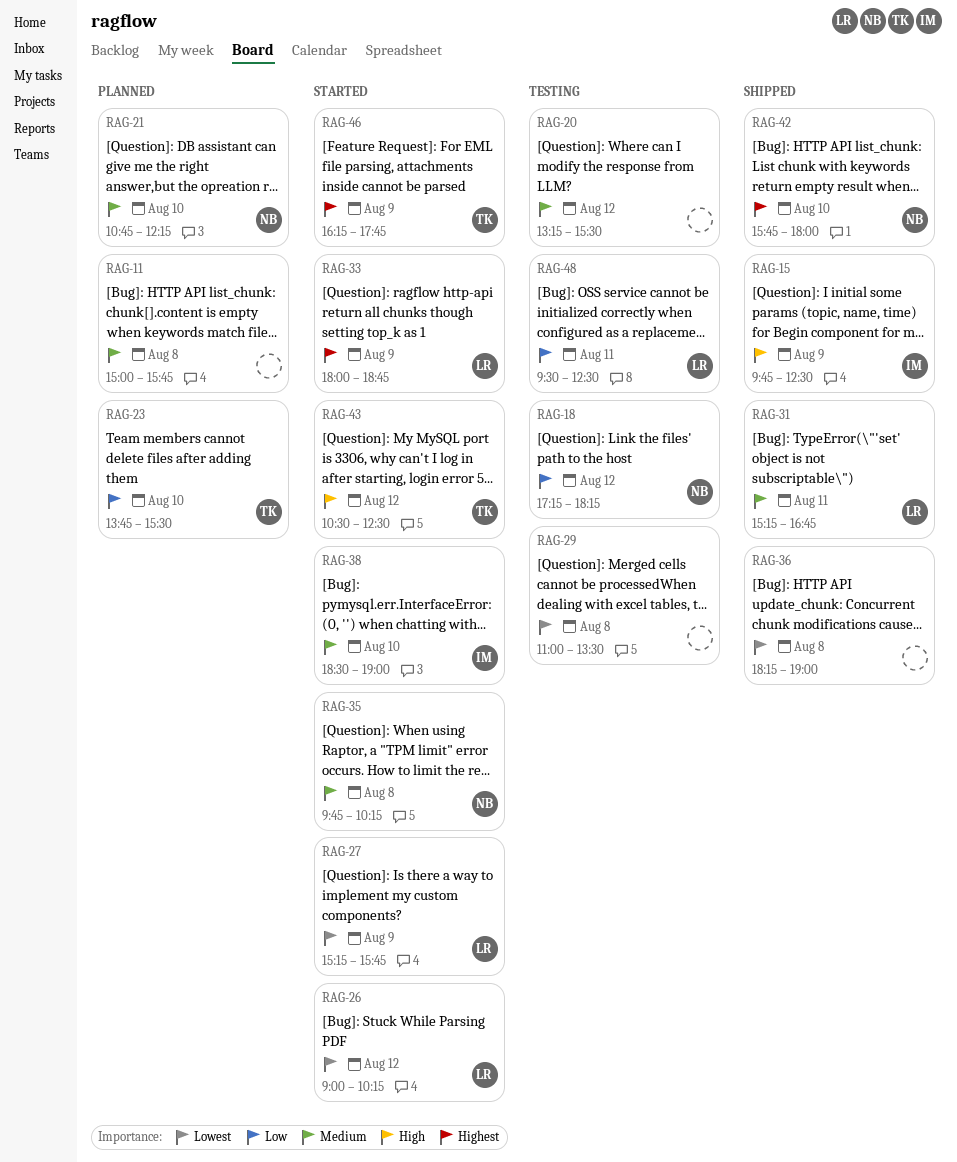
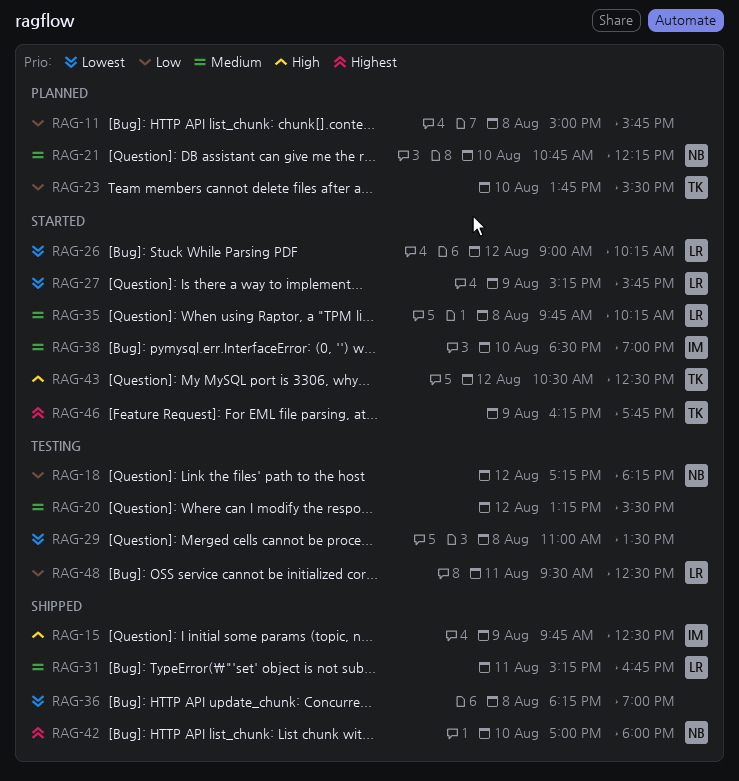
RAG-11, priority: Medium -> Low
RAG-33: present -> none
RAG-35, owner: NB -> LR
RAG-42, begins: 15:45 -> 17:00

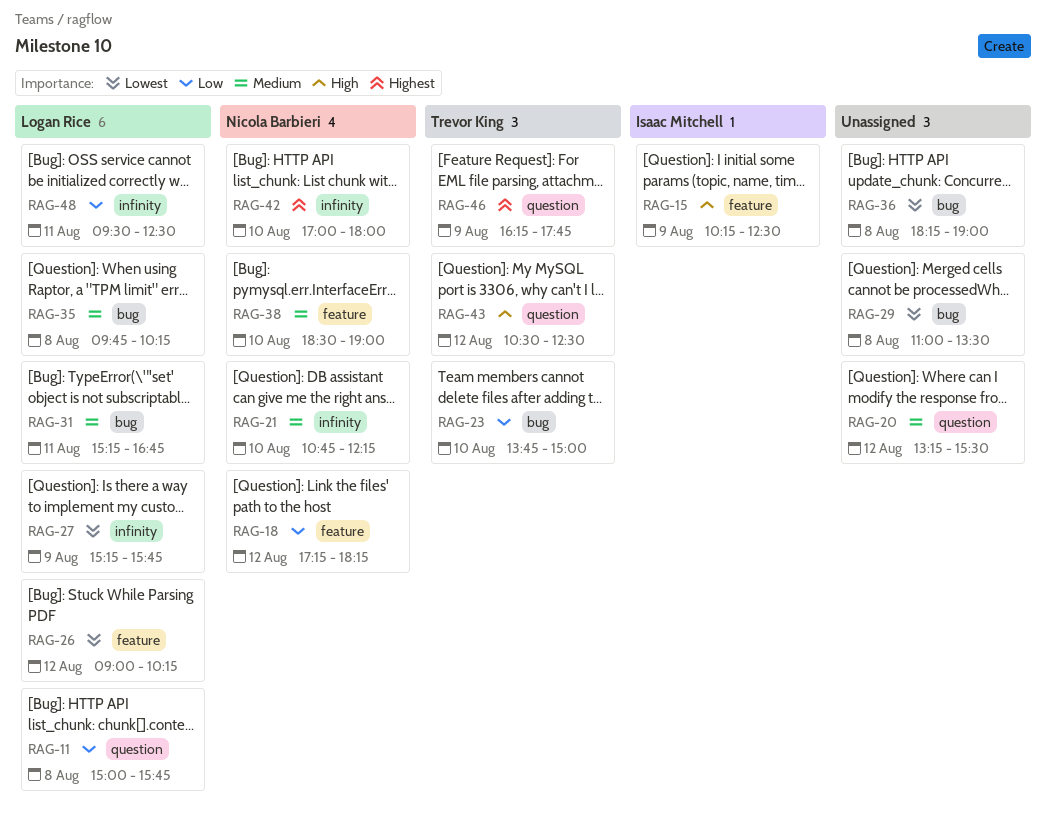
RAG-11, owner: none -> Logan Rice
RAG-15, begins: 09:45 -> 10:15
RAG-23, ends: 15:30 -> 15:00
RAG-38, owner: Isaac Mitchell -> Nicola Barbieri

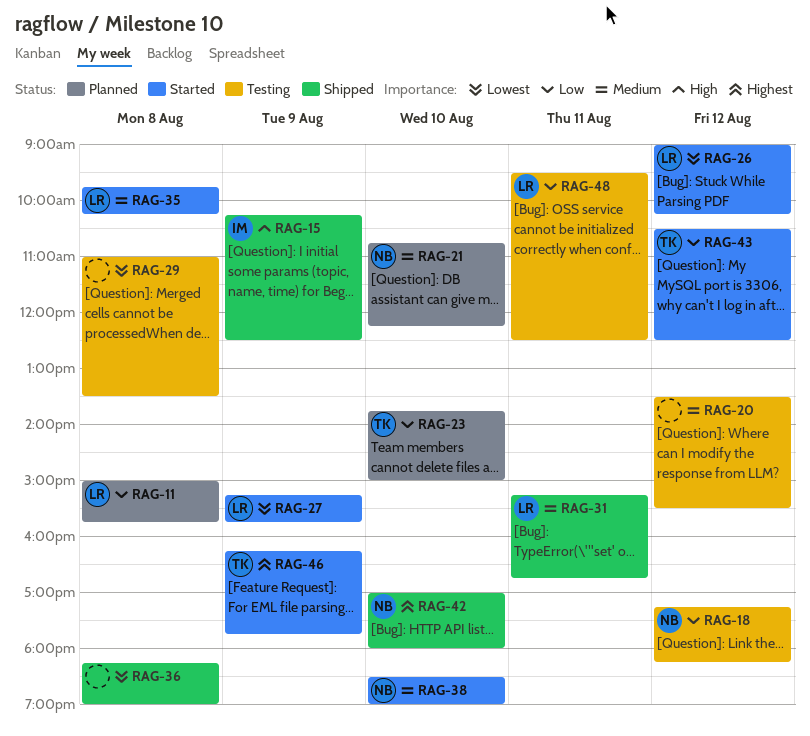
RAG-20, begins: 13:15 -> 13:30
RAG-43, priority: High -> Low

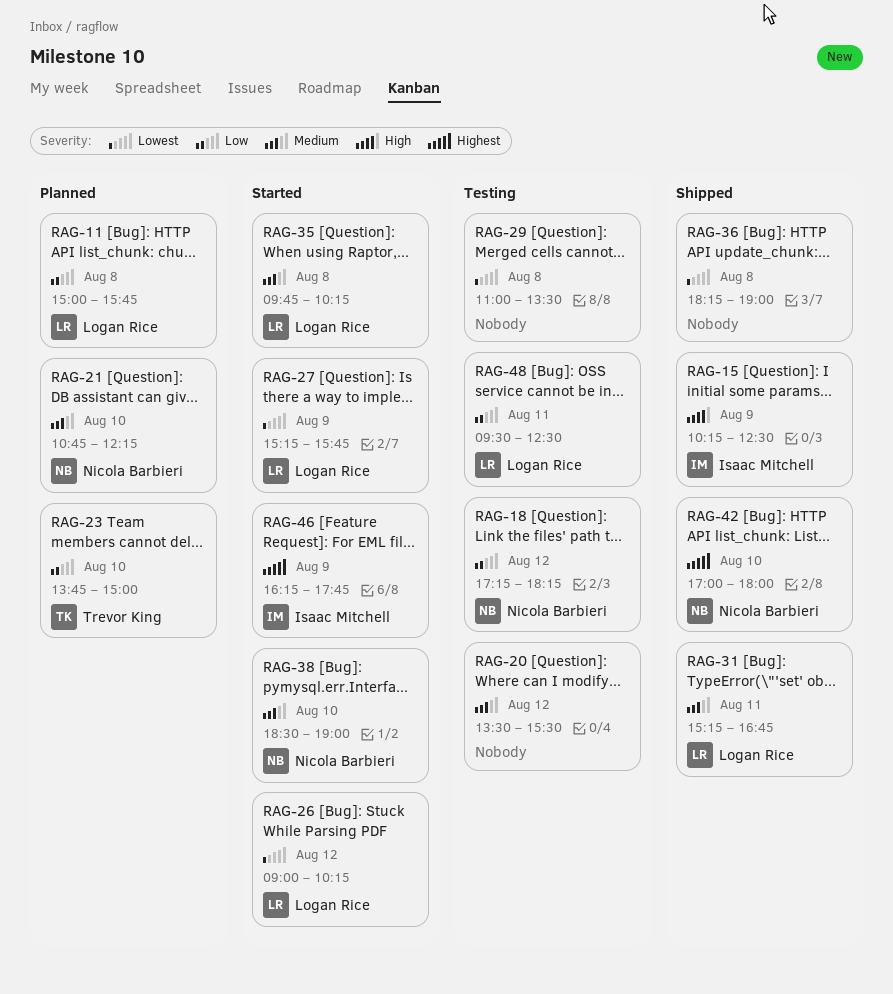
RAG-43: present -> none
RAG-46, owner: Trevor King -> Isaac Mitchell

